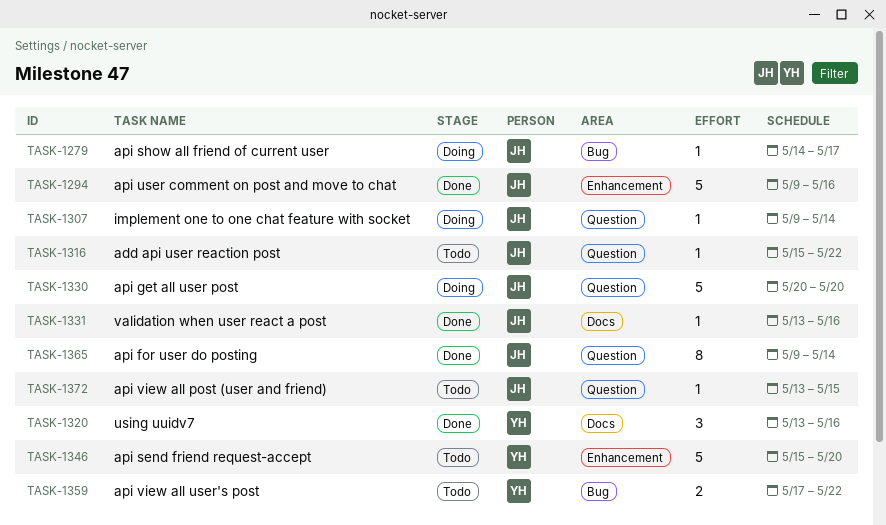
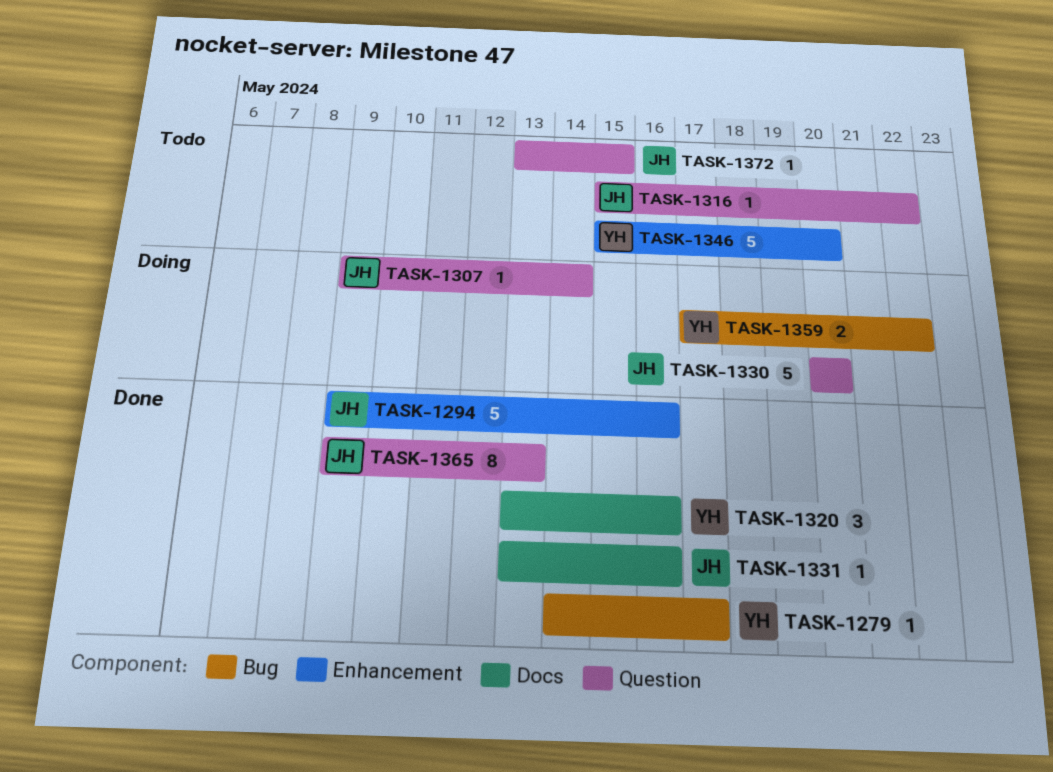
TASK-1279, status: Doing -> Done
TASK-1279, owner: JH -> YH
TASK-1359, status: Todo -> Doing
TASK-1365, due: May 14 -> May 13

